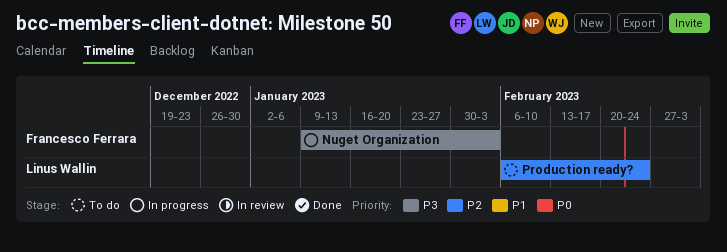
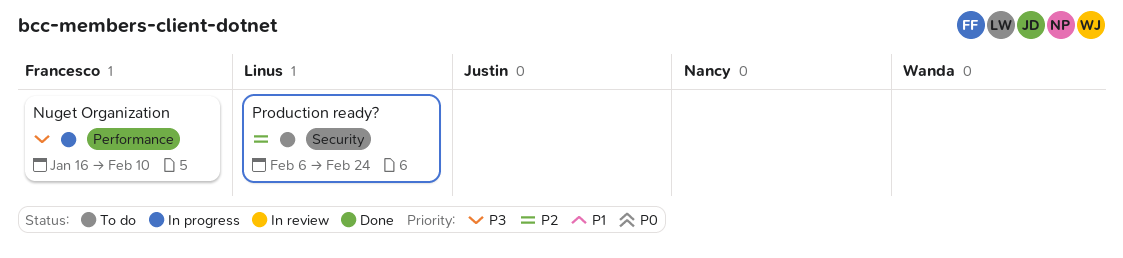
Nuget Organization, start: Jan 9 -> Jan 16
Nuget Organization, due: Feb 3 -> Feb 10

